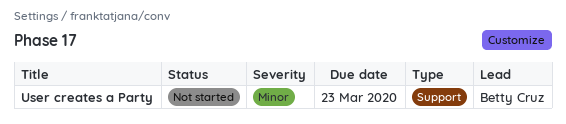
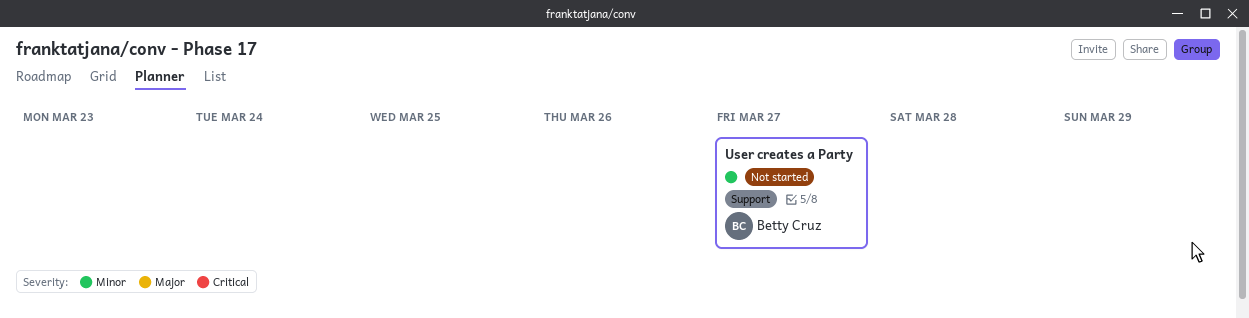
User creates a Party, due: Mar 23 -> Mar 27

